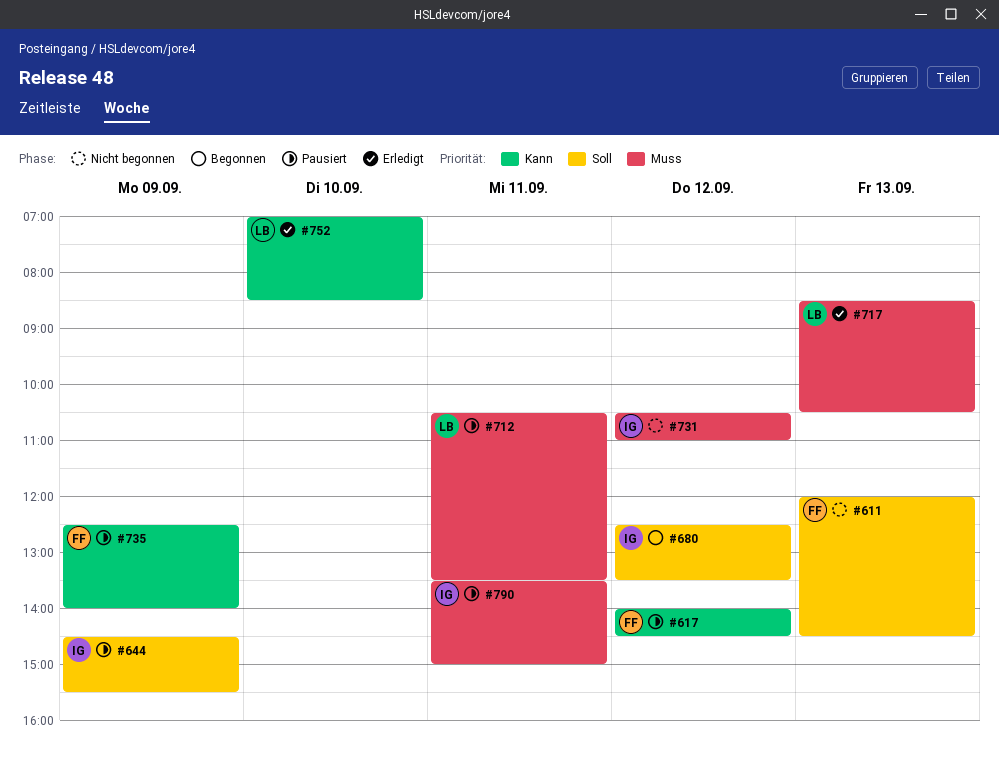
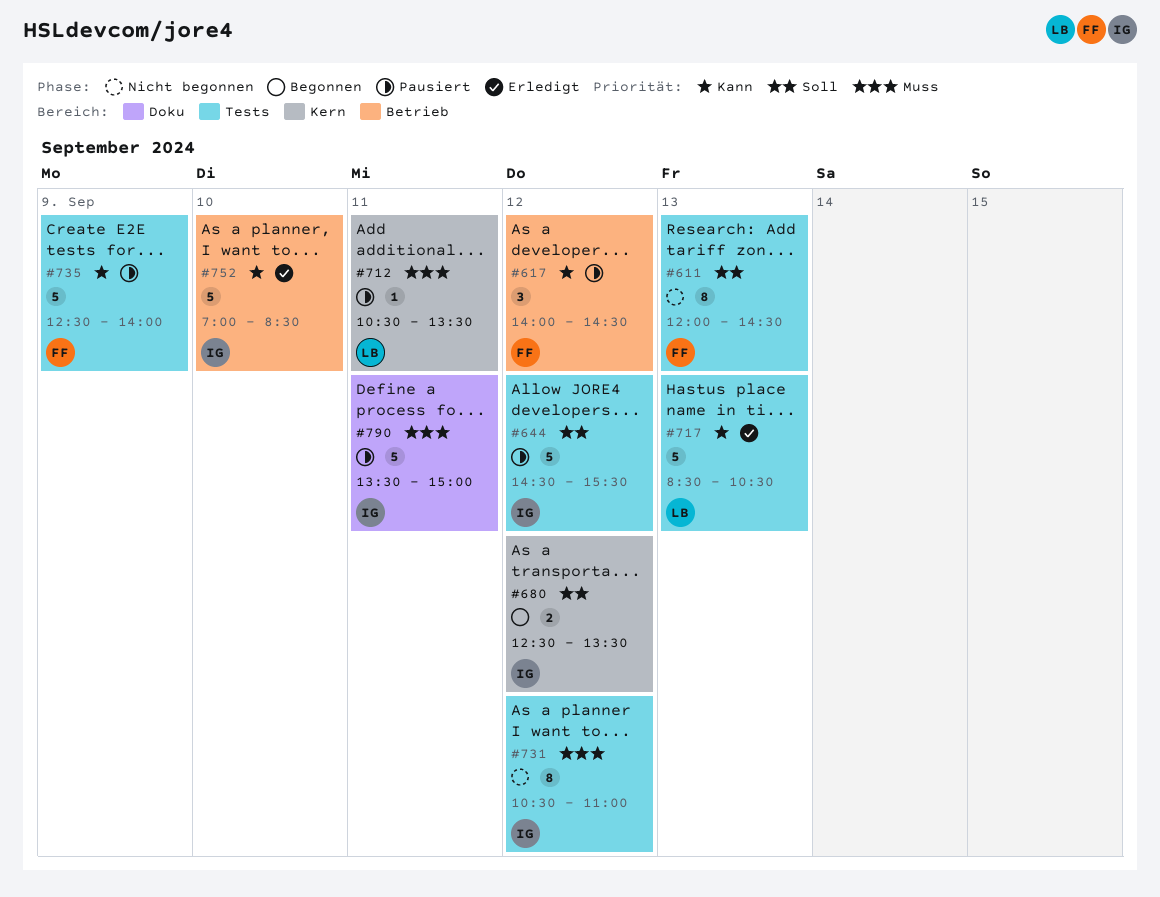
#644, day: Sep 9 -> Sep 12
#717, priority: Muss -> Kann
#752, owner: LB -> IG

